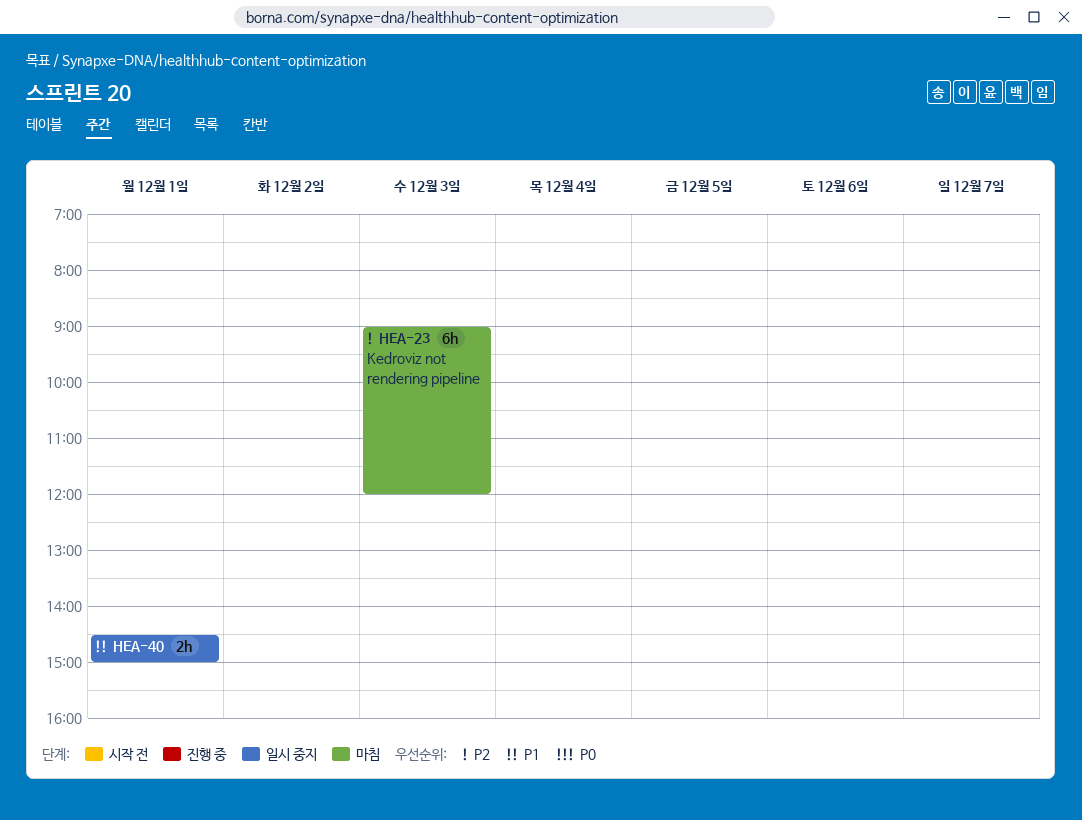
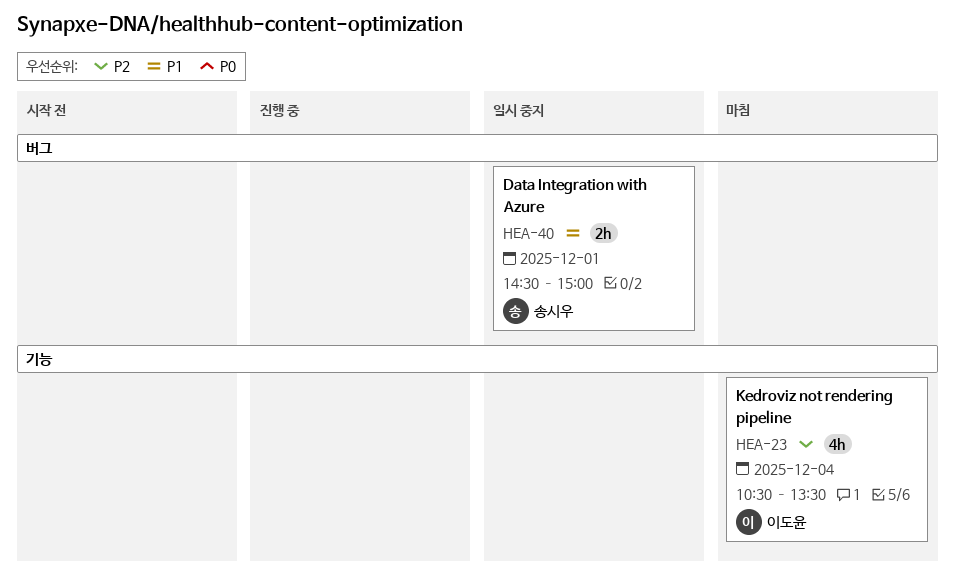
HEA-23, estimate: 6h -> 4h
HEA-23, day: Dec 3 -> Dec 4
HEA-23, begins: 09:00 -> 10:30
HEA-23, ends: 12:00 -> 13:30

